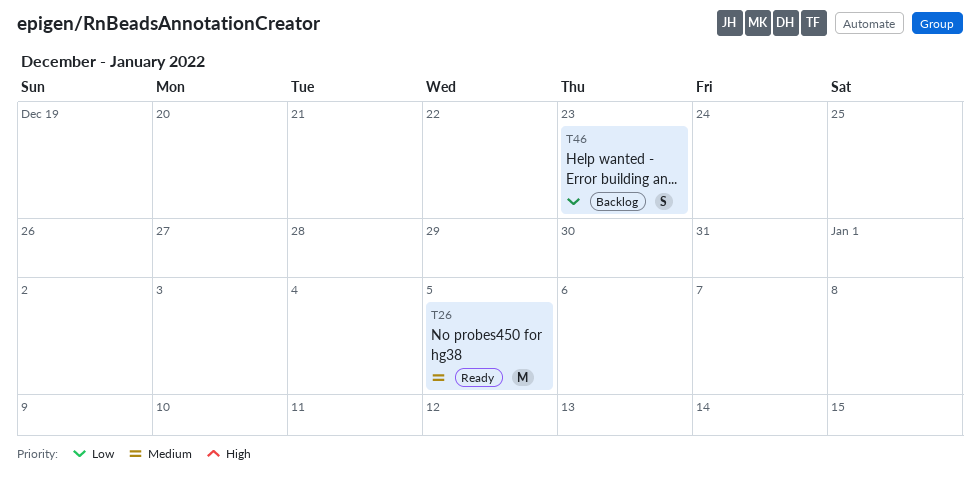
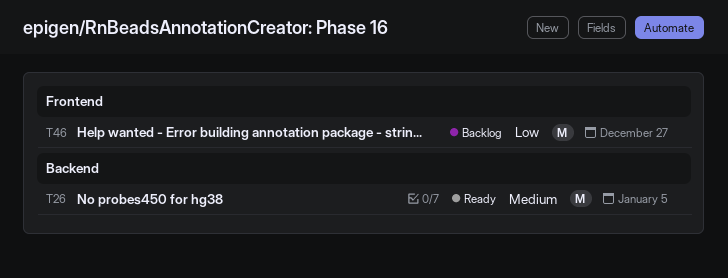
T46, estimate: S -> M
T46, due: Dec 23 -> Dec 27

